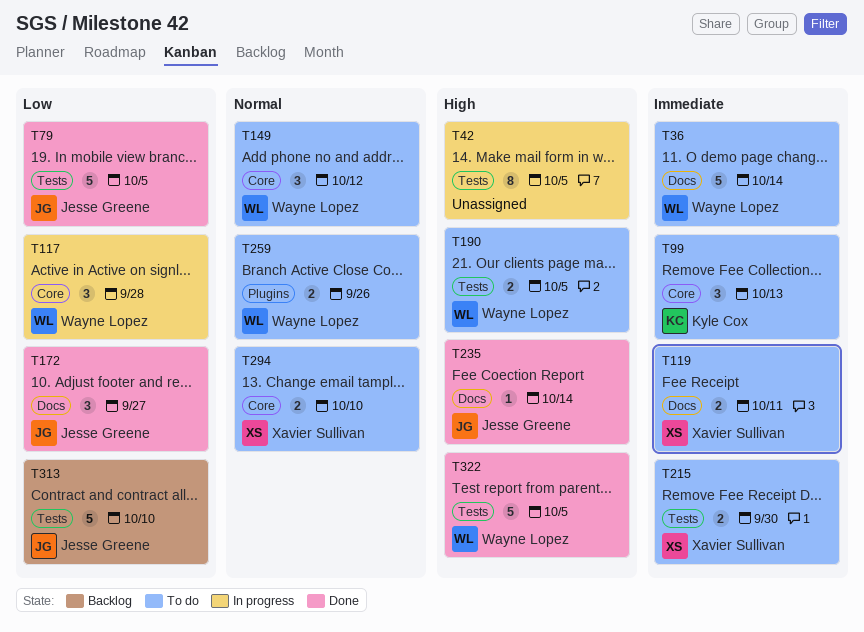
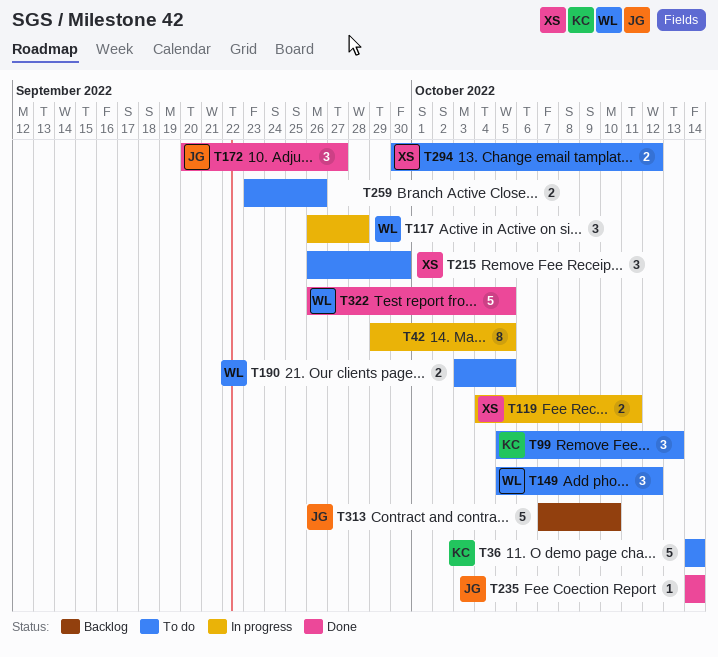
T36, owner: Wayne Lopez -> Kyle Cox
T79: present -> none
T119, status: To do -> In progress
T215, estimate: 2 -> 3
T259, owner: Wayne Lopez -> none
T294, due: Oct 10 -> Oct 12

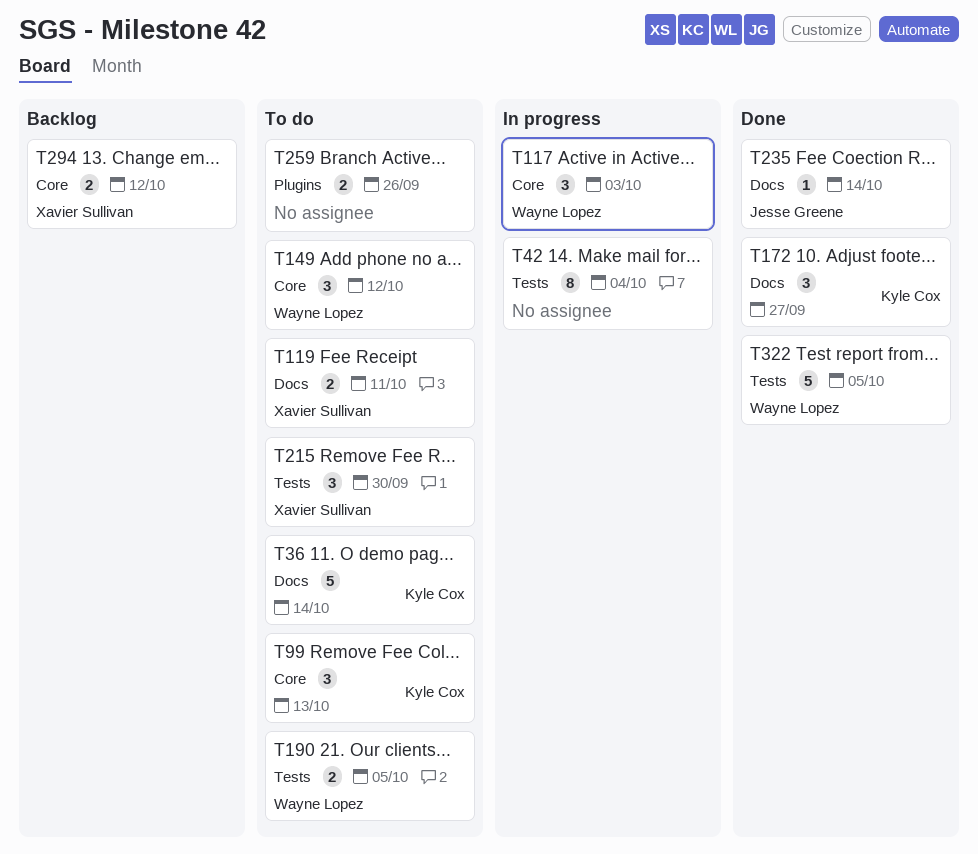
T42, due: Oct 5 -> Oct 4
T117, due: Sep 28 -> Oct 3
T119, status: In progress -> To do
T172, owner: Jesse Greene -> Kyle Cox
T294, status: To do -> Backlog
T313: present -> none

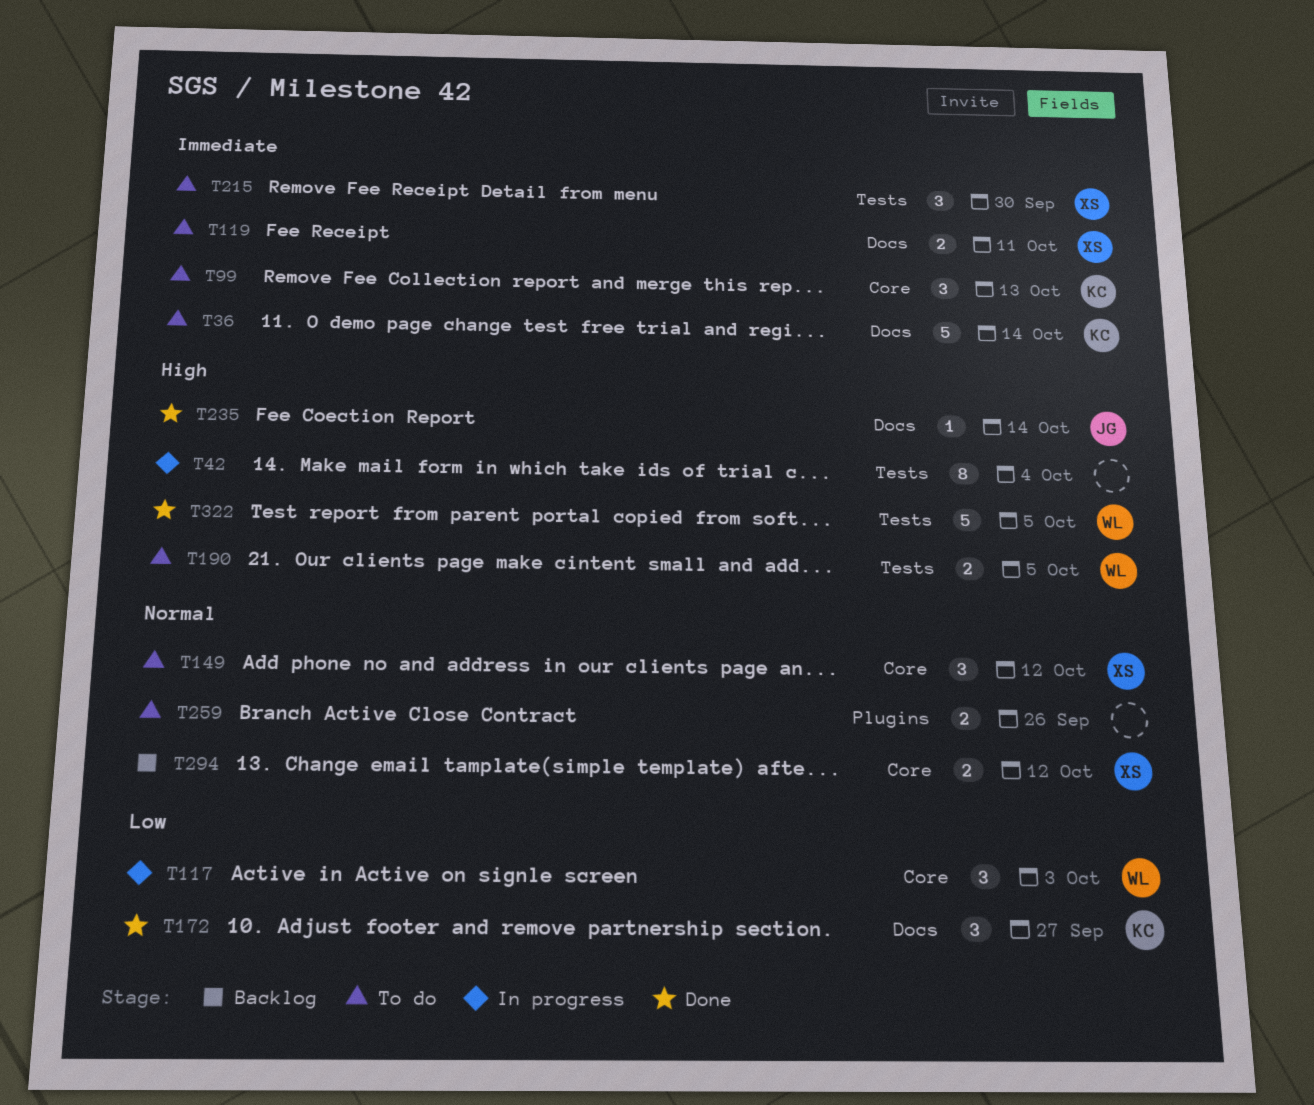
T149, owner: Wayne Lopez -> Xavier Sullivan

